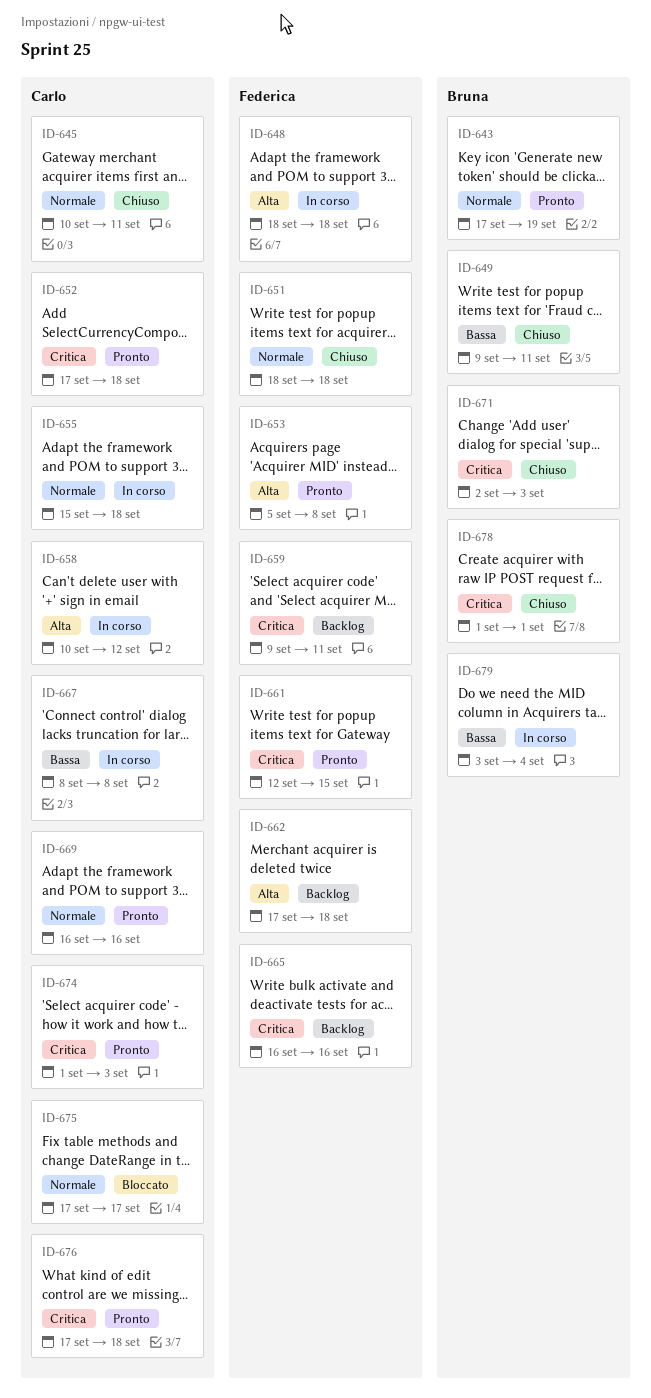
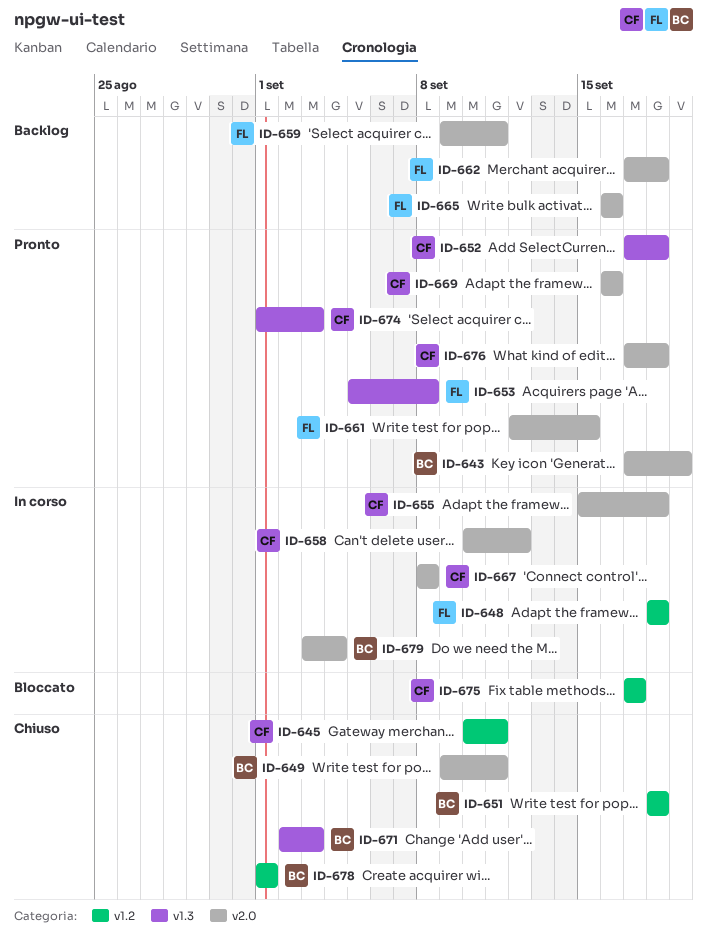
ID-651, owner: Federica -> Bruna

